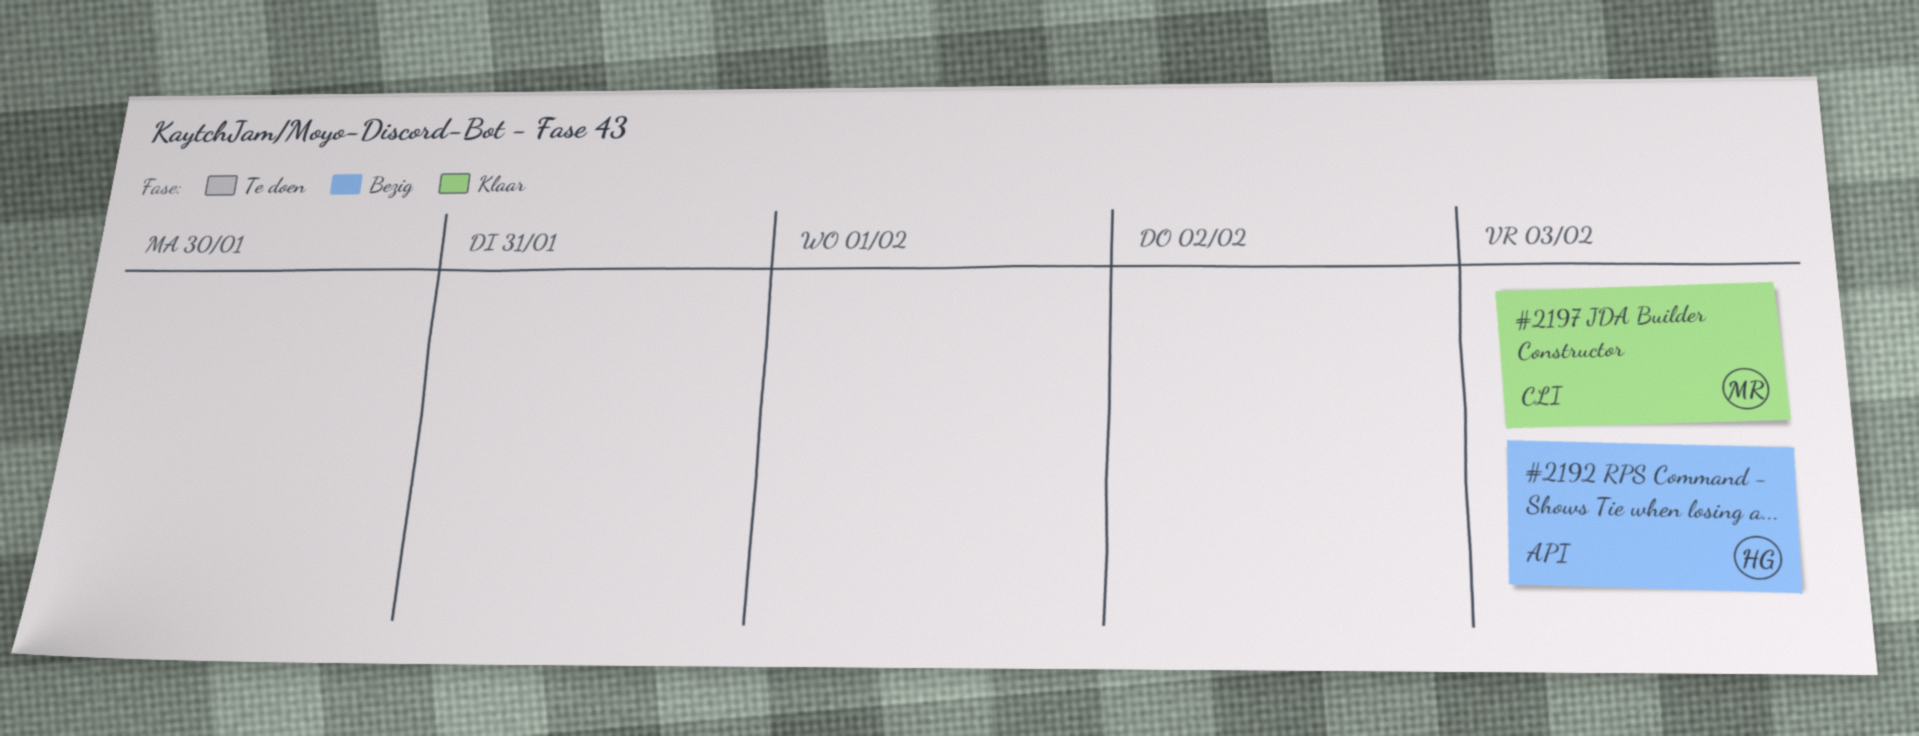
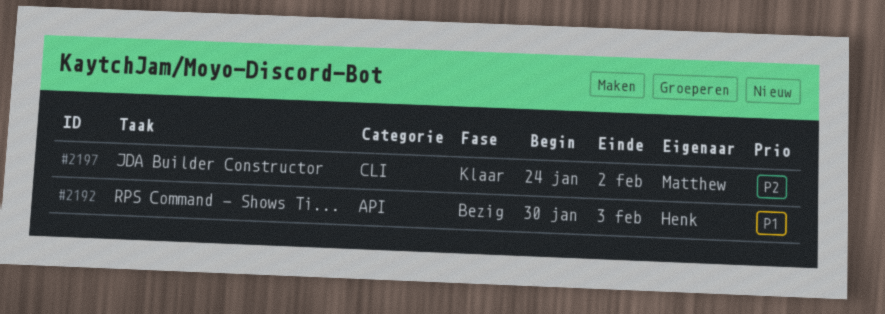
#2197, due: Feb 3 -> Feb 2

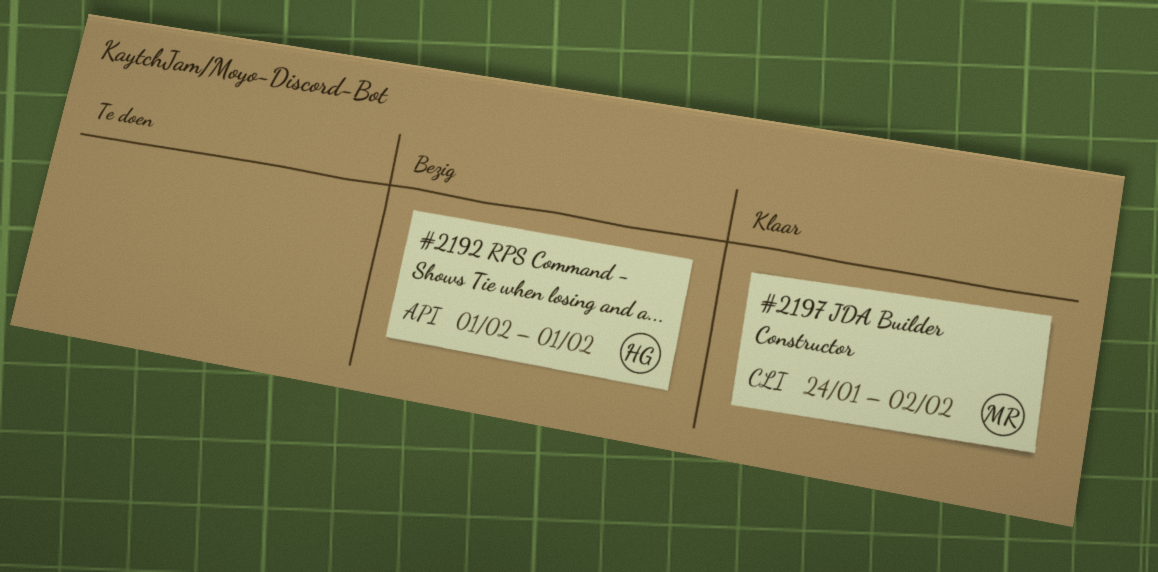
#2192, start: Jan 30 -> Feb 1
#2192, due: Feb 3 -> Feb 1

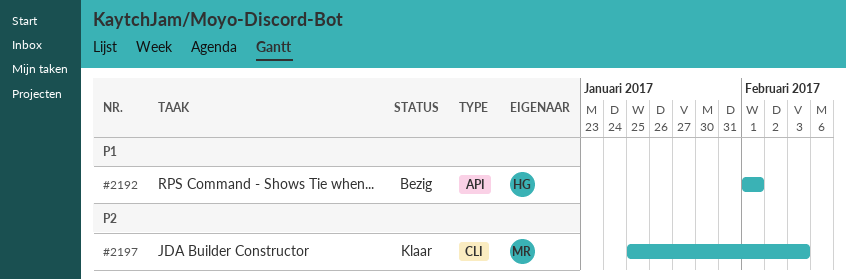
#2197, start: Jan 24 -> Jan 25
#2197, due: Feb 2 -> Feb 3

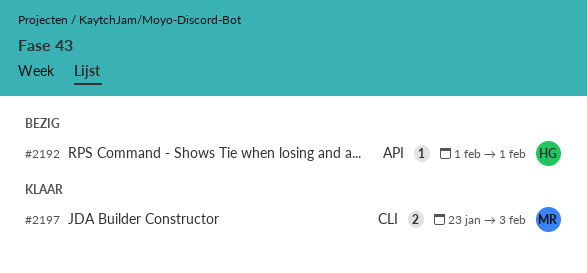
#2197, start: Jan 25 -> Jan 23

